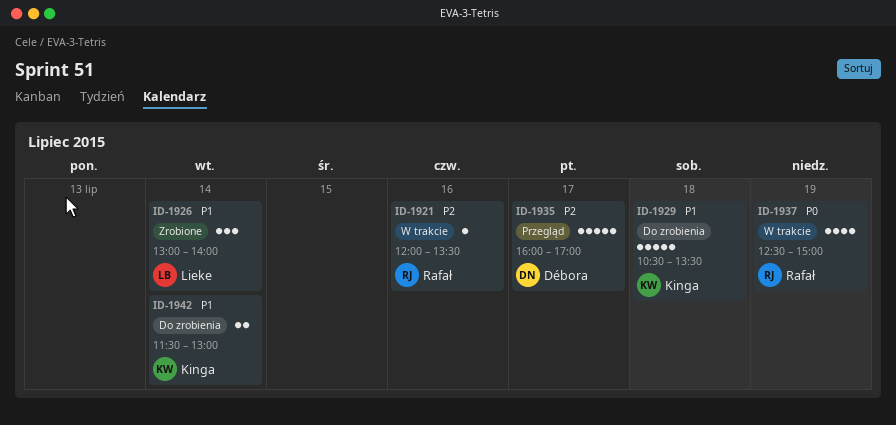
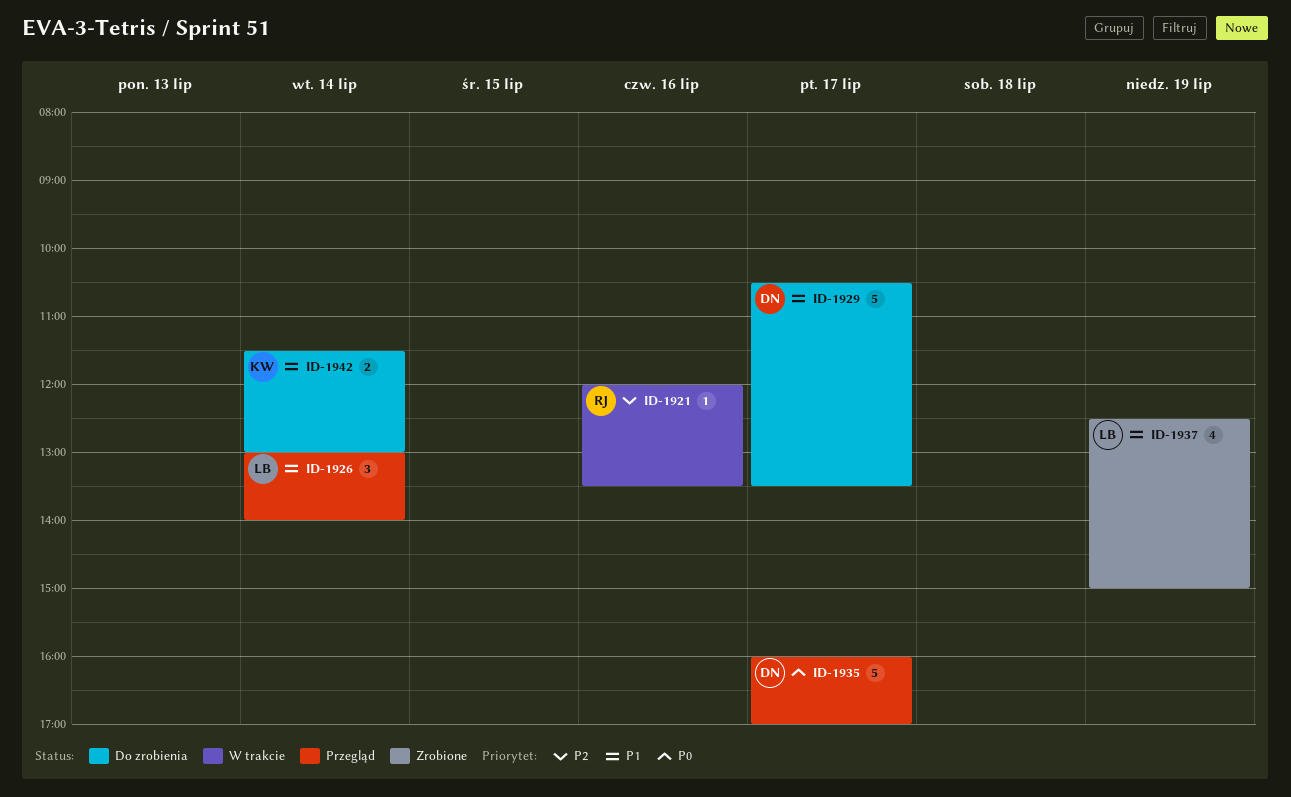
ID-1926, status: Zrobione -> Przegląd
ID-1929, owner: Kinga -> Débora
ID-1929, day: Jul 18 -> Jul 17
ID-1935, priority: P2 -> P0
ID-1937, status: W trakcie -> Zrobione
ID-1937, owner: Rafał -> Lieke
ID-1937, priority: P0 -> P1

